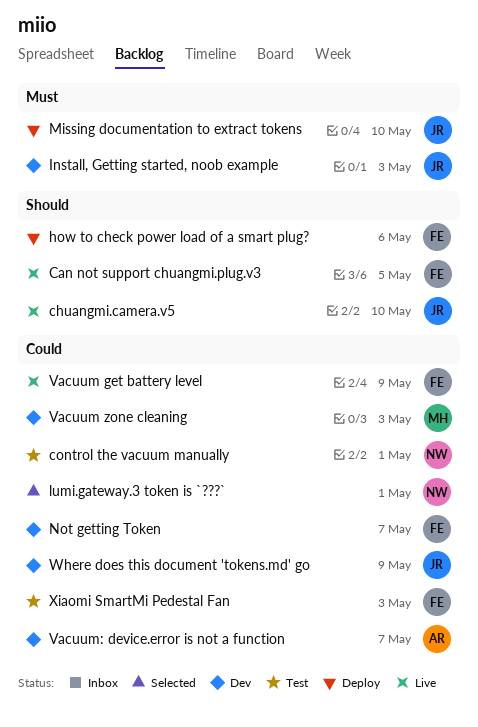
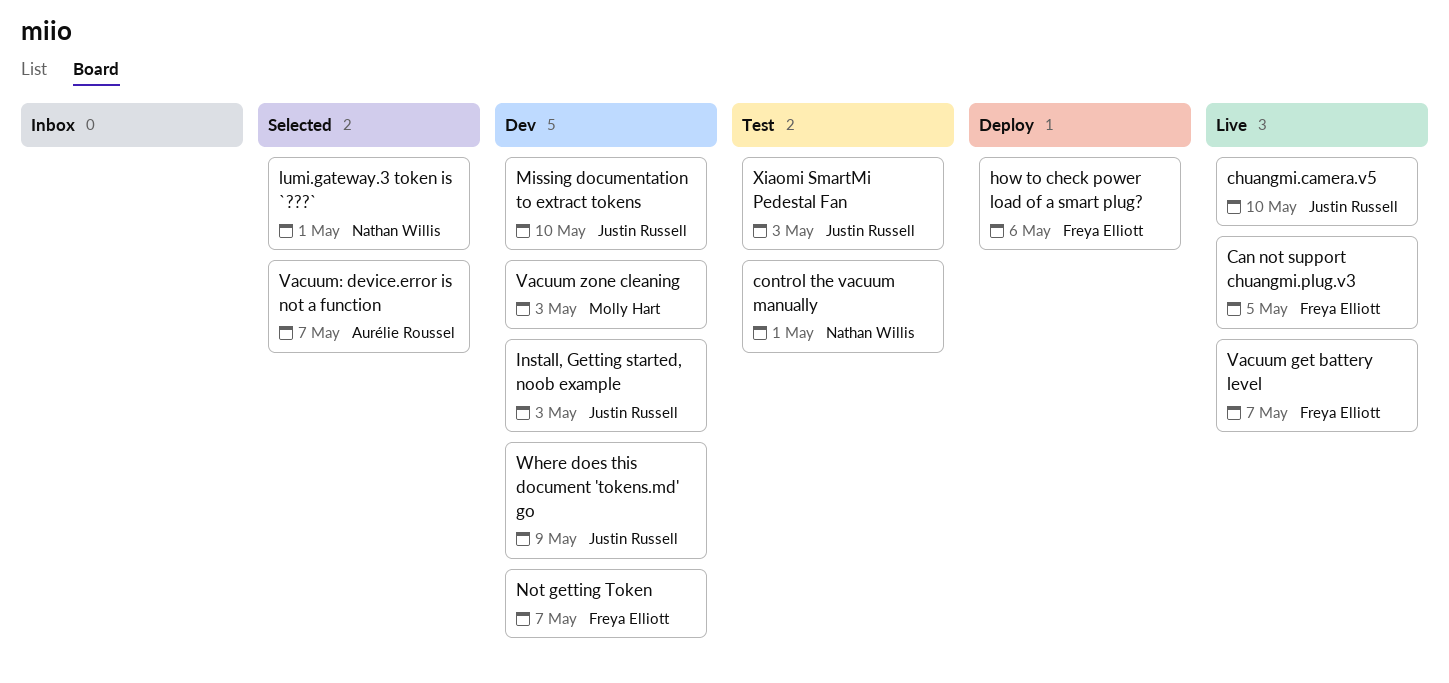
Missing documentation to extract tokens, status: Deploy -> Dev
Vacuum get battery level, due: May 9 -> May 7
Vacuum: device.error is not a function, status: Dev -> Selected
Xiaomi SmartMi Pedestal Fan, owner: Freya Elliott -> Justin Russell

